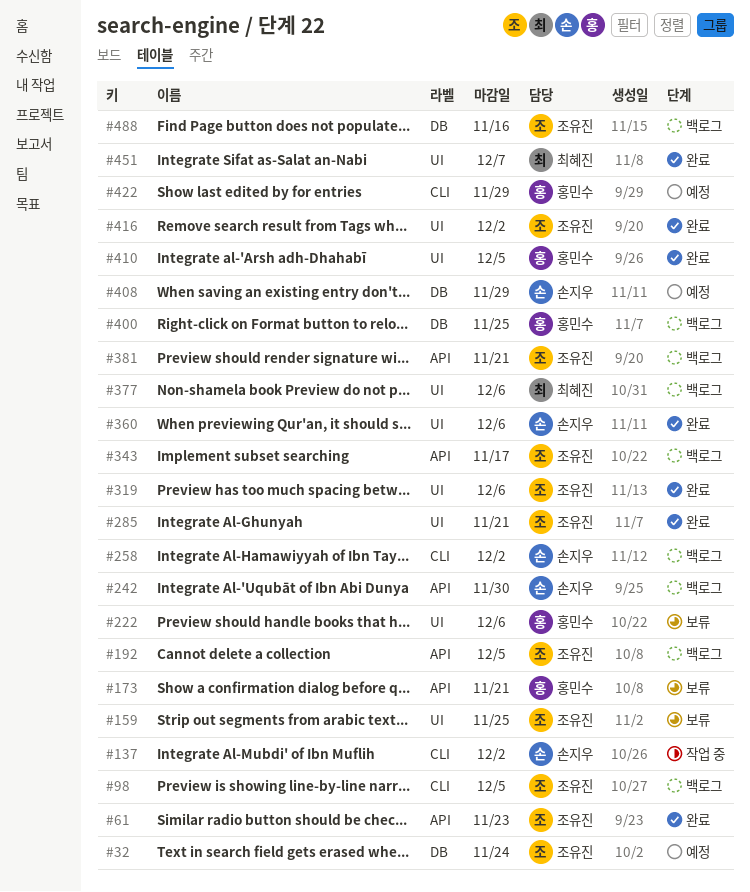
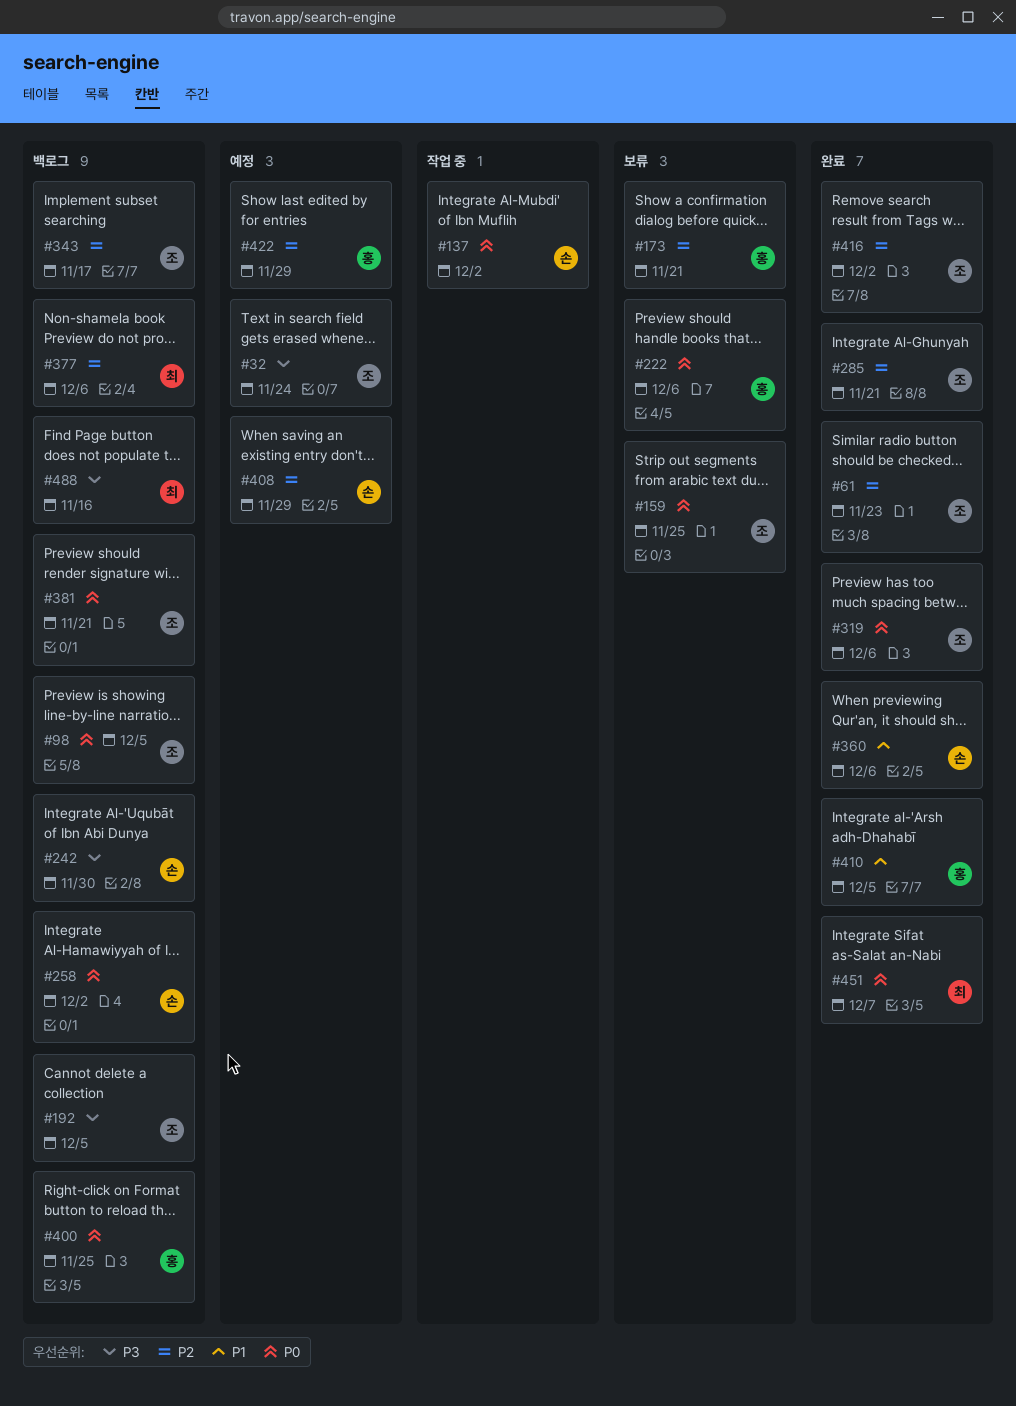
#488, owner: 조유진 -> 최혜진

